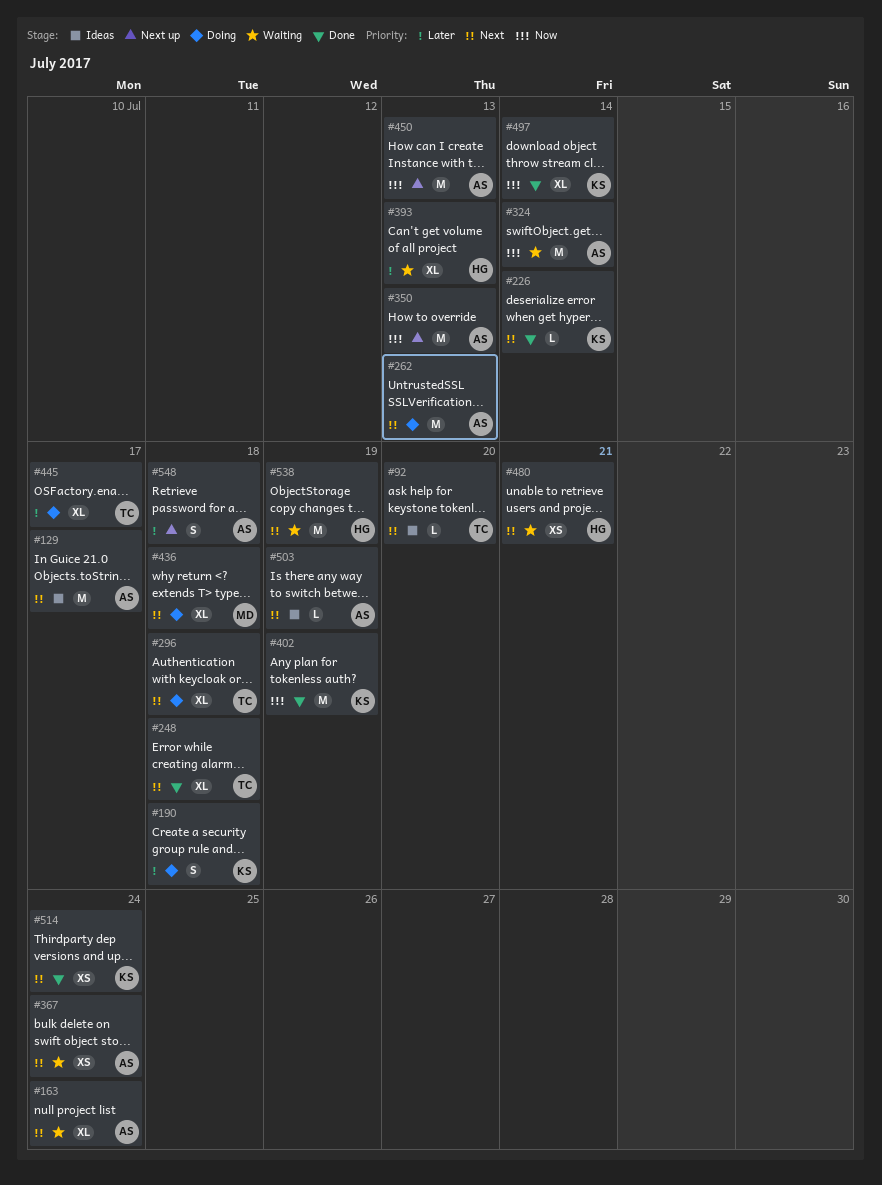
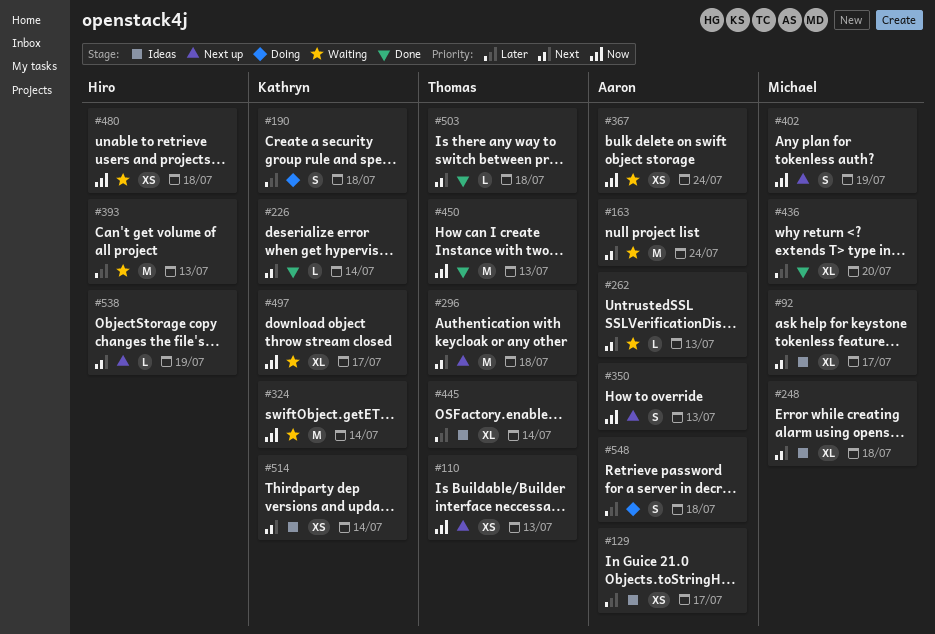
#92, owner: Thomas -> Michael
#92, estimate: L -> XL
#92, due: Jul 20 -> Jul 17
#110: none -> present
#129, priority: Next -> Later
#129, estimate: M -> XS
#163, estimate: XL -> M
#248, status: Done -> Ideas
#248, owner: Thomas -> Michael
#262, status: Doing -> Waiting
#262, estimate: M -> L
#296, status: Doing -> Next up
#296, estimate: XL -> M
#324, owner: Aaron -> Kathryn
#350, estimate: M -> S
#367, priority: Next -> Now
#393, estimate: XL -> M
#402, status: Done -> Next up
#402, owner: Kathryn -> Michael
#402, estimate: M -> S
#436, status: Doing -> Done
#436, priority: Next -> Later
#436, due: Jul 18 -> Jul 20
#445, status: Doing -> Ideas
#445, due: Jul 17 -> Jul 14
#450, status: Next up -> Done
#450, owner: Aaron -> Thomas
#480, priority: Next -> Now
#480, due: Jul 21 -> Jul 18
#497, status: Done -> Waiting
#497, due: Jul 14 -> Jul 17
#503, status: Ideas -> Done
#503, owner: Aaron -> Thomas
#503, due: Jul 19 -> Jul 18
#514, status: Done -> Ideas
#514, due: Jul 24 -> Jul 14
#538, status: Waiting -> Next up
#538, estimate: M -> L
#548, status: Next up -> Doing

